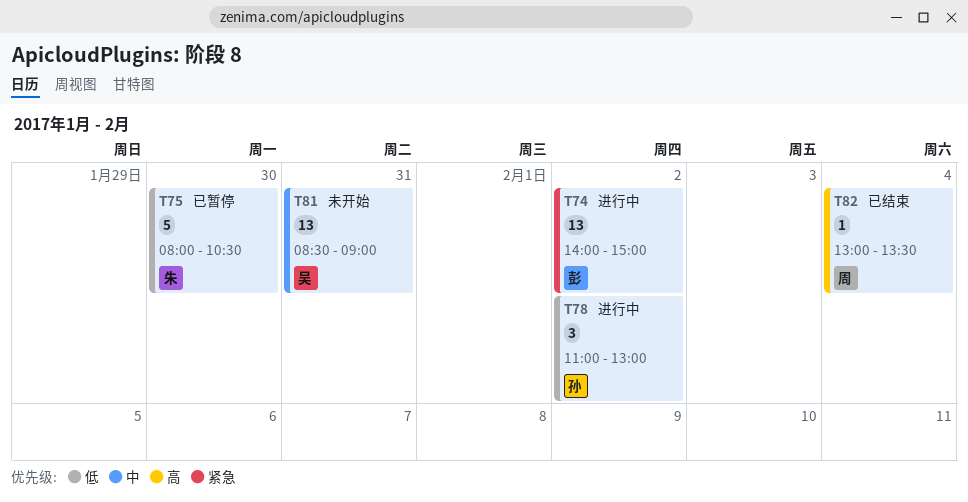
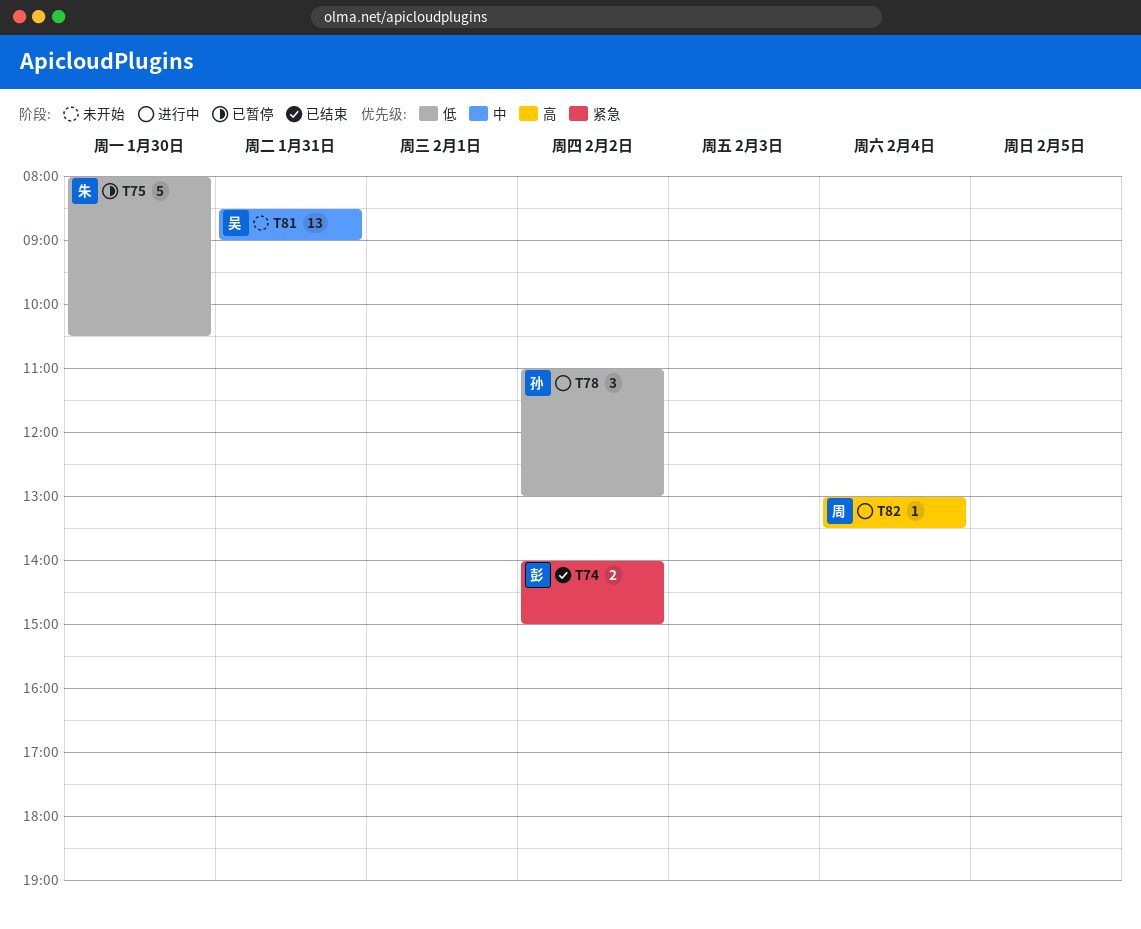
T74, status: 进行中 -> 已结束
T74, estimate: 13 -> 2
T82, status: 已结束 -> 进行中

